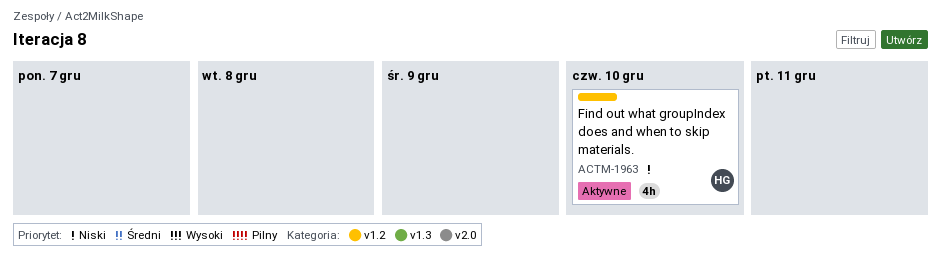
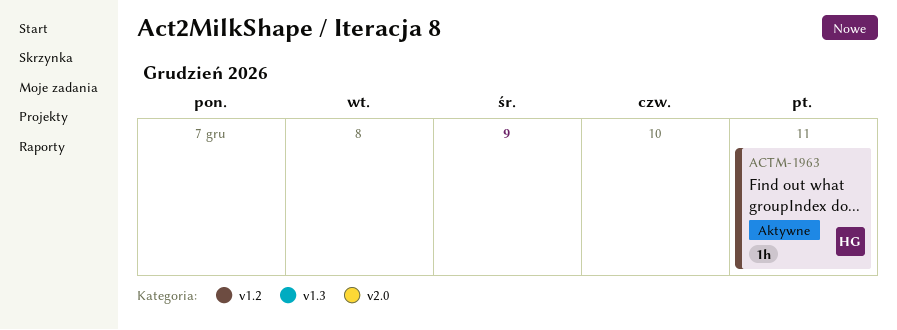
ACTM-1963, estimate: 4h -> 1h
ACTM-1963, due: Dec 10 -> Dec 11

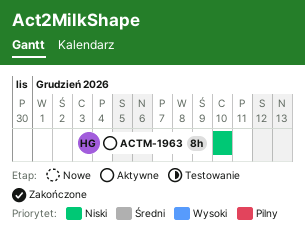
ACTM-1963, estimate: 1h -> 8h
ACTM-1963, due: Dec 11 -> Dec 10

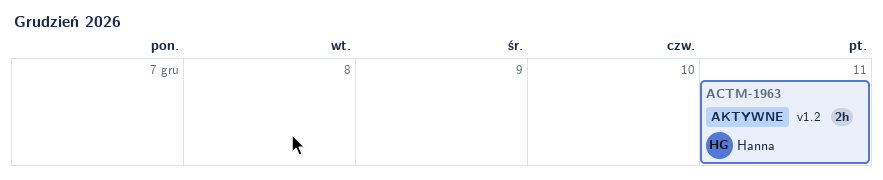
ACTM-1963, estimate: 8h -> 2h
ACTM-1963, due: Dec 10 -> Dec 11

